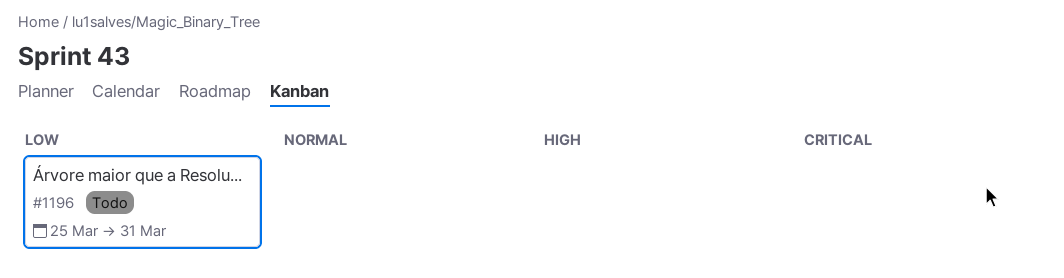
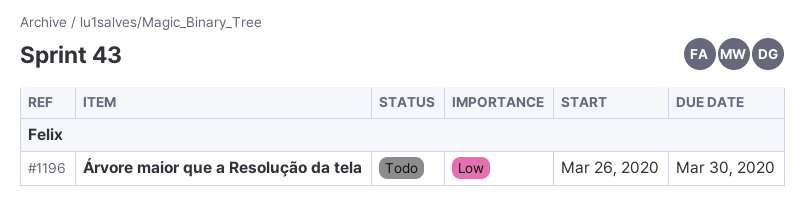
#1196, start: Mar 25 -> Mar 26
#1196, due: Mar 31 -> Mar 30

